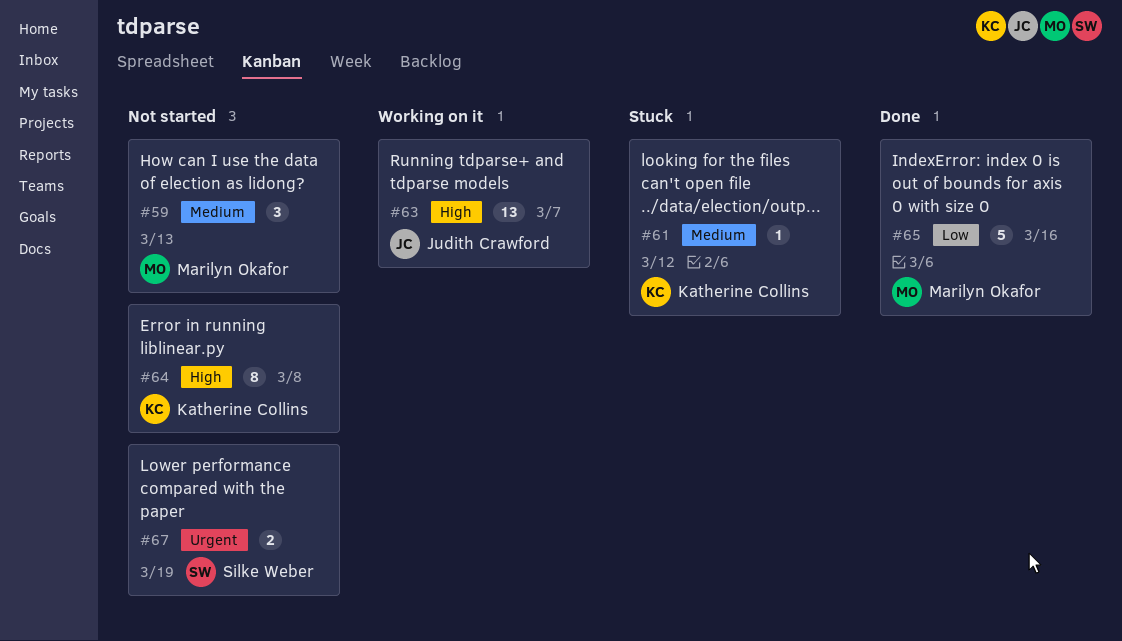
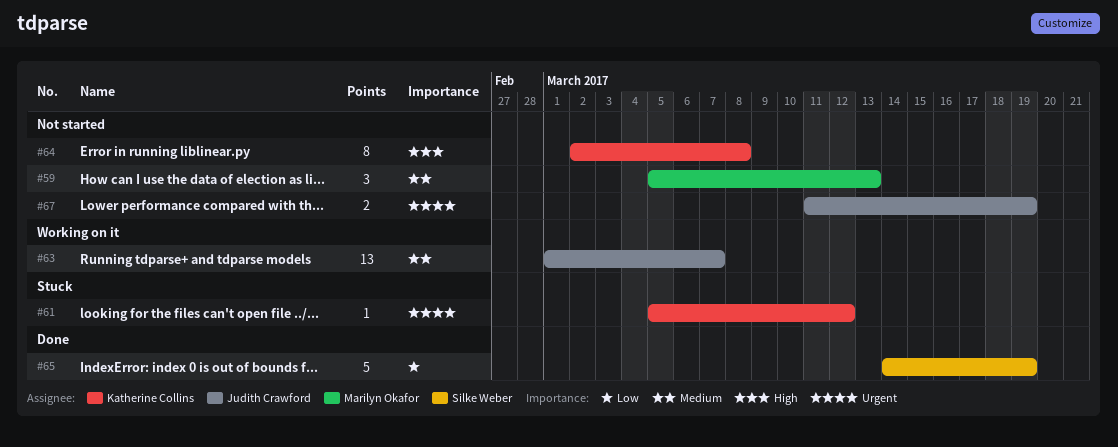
#61, priority: Medium -> Urgent
#63, priority: High -> Medium
#65, owner: Marilyn Okafor -> Silke Weber
#65, due: Mar 16 -> Mar 19
#67, owner: Silke Weber -> Judith Crawford

